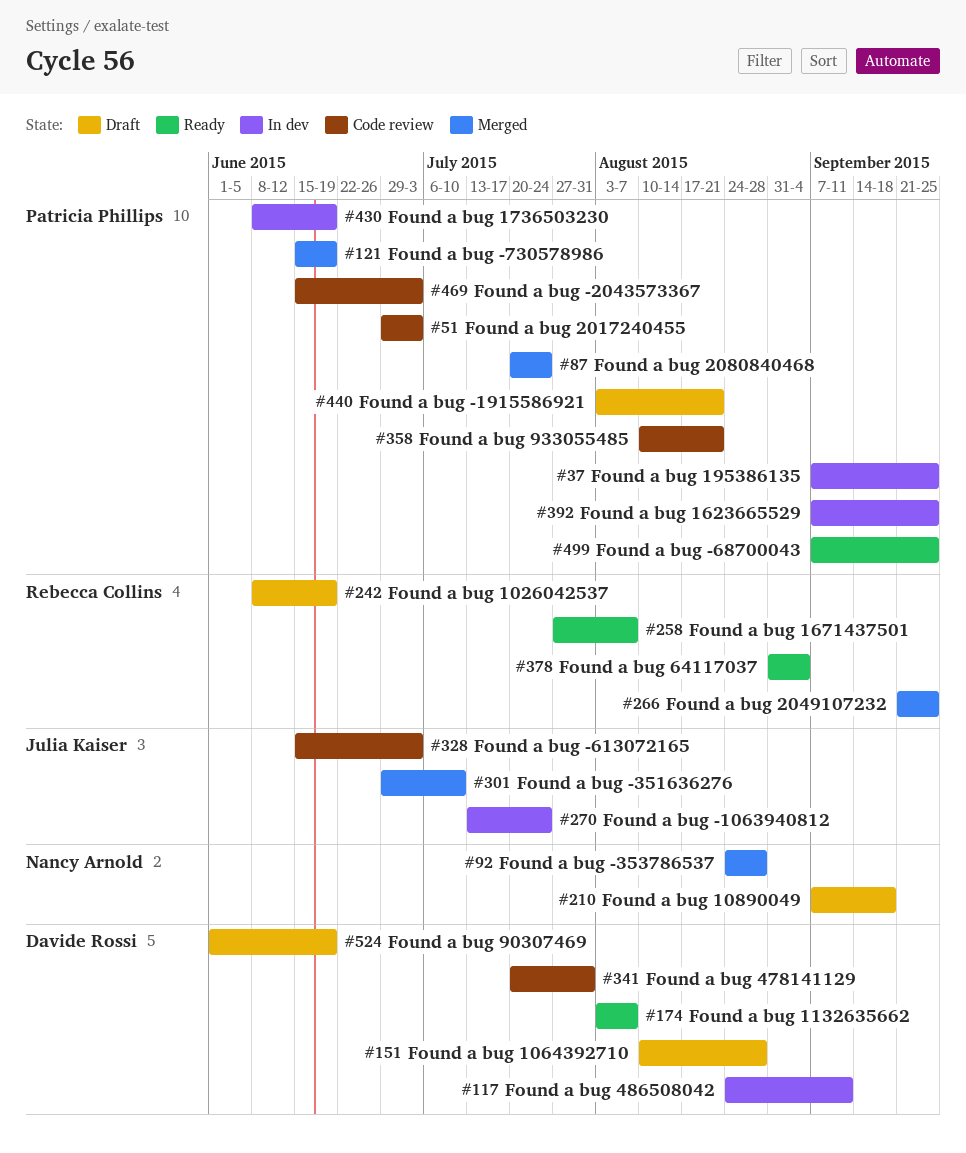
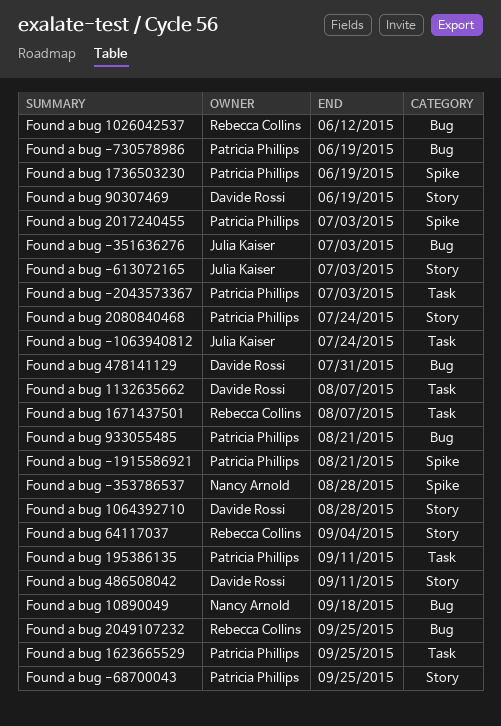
Found a bug -351636276, due: Jul 10 -> Jul 3
Found a bug 1026042537, due: Jun 19 -> Jun 12
Found a bug 195386135, due: Sep 25 -> Sep 11

